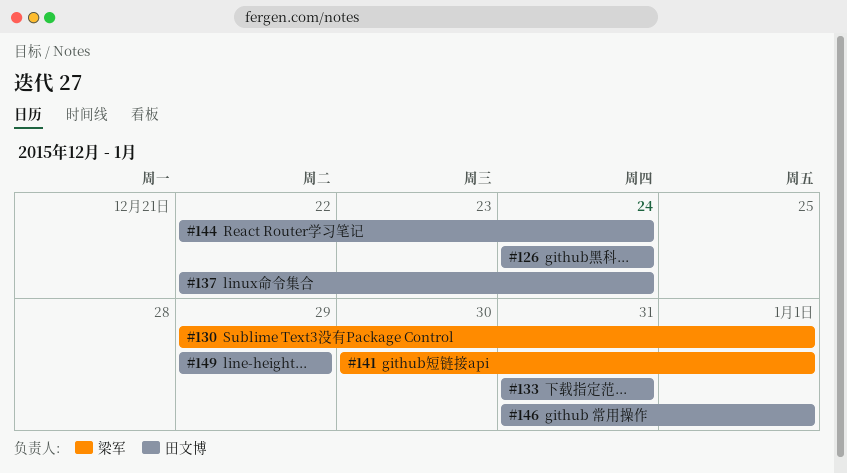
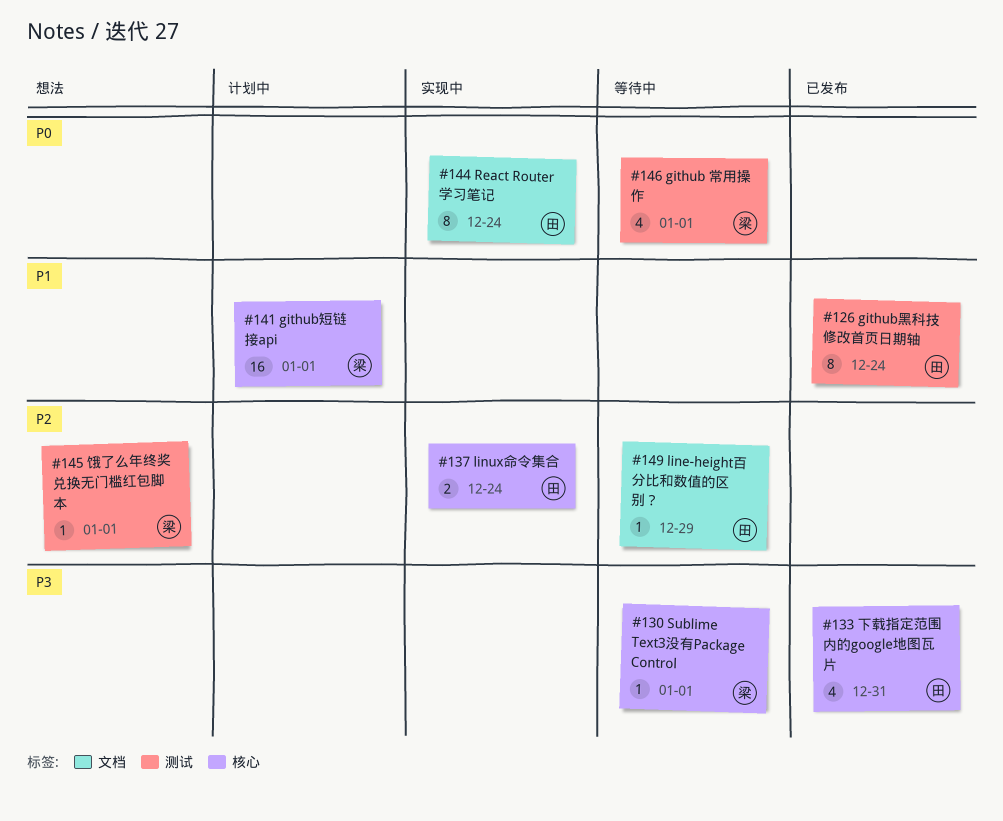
#145: none -> present
#146, owner: 田文博 -> 梁军

